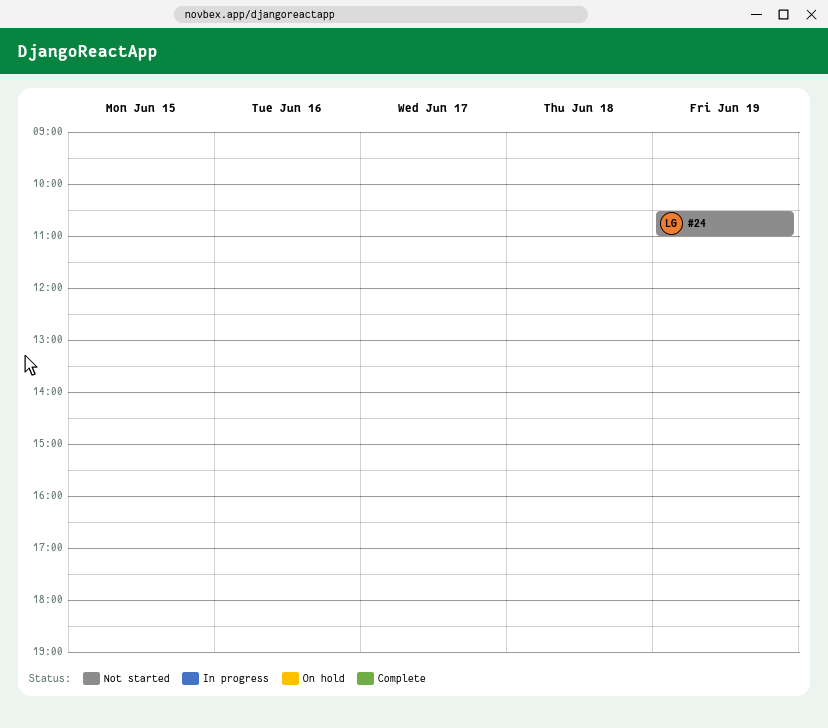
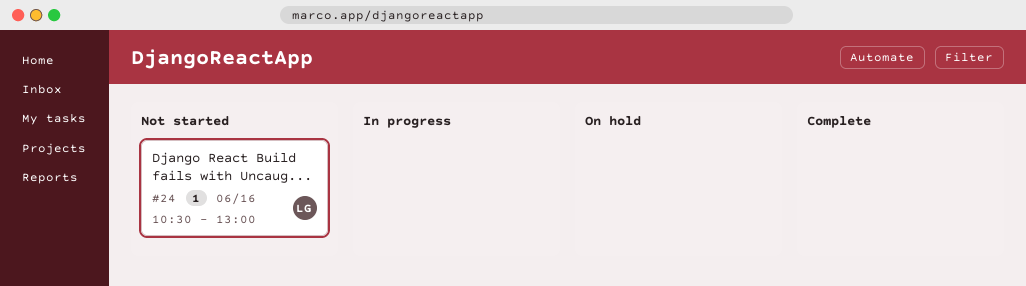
#24, day: Jun 19 -> Jun 16
#24, ends: 11:00 -> 13:00

